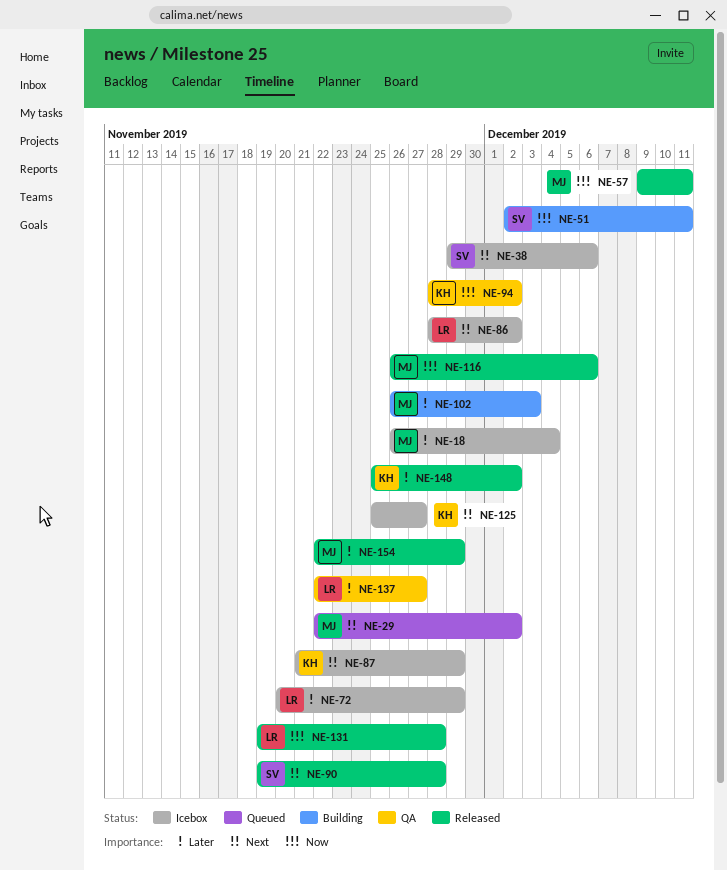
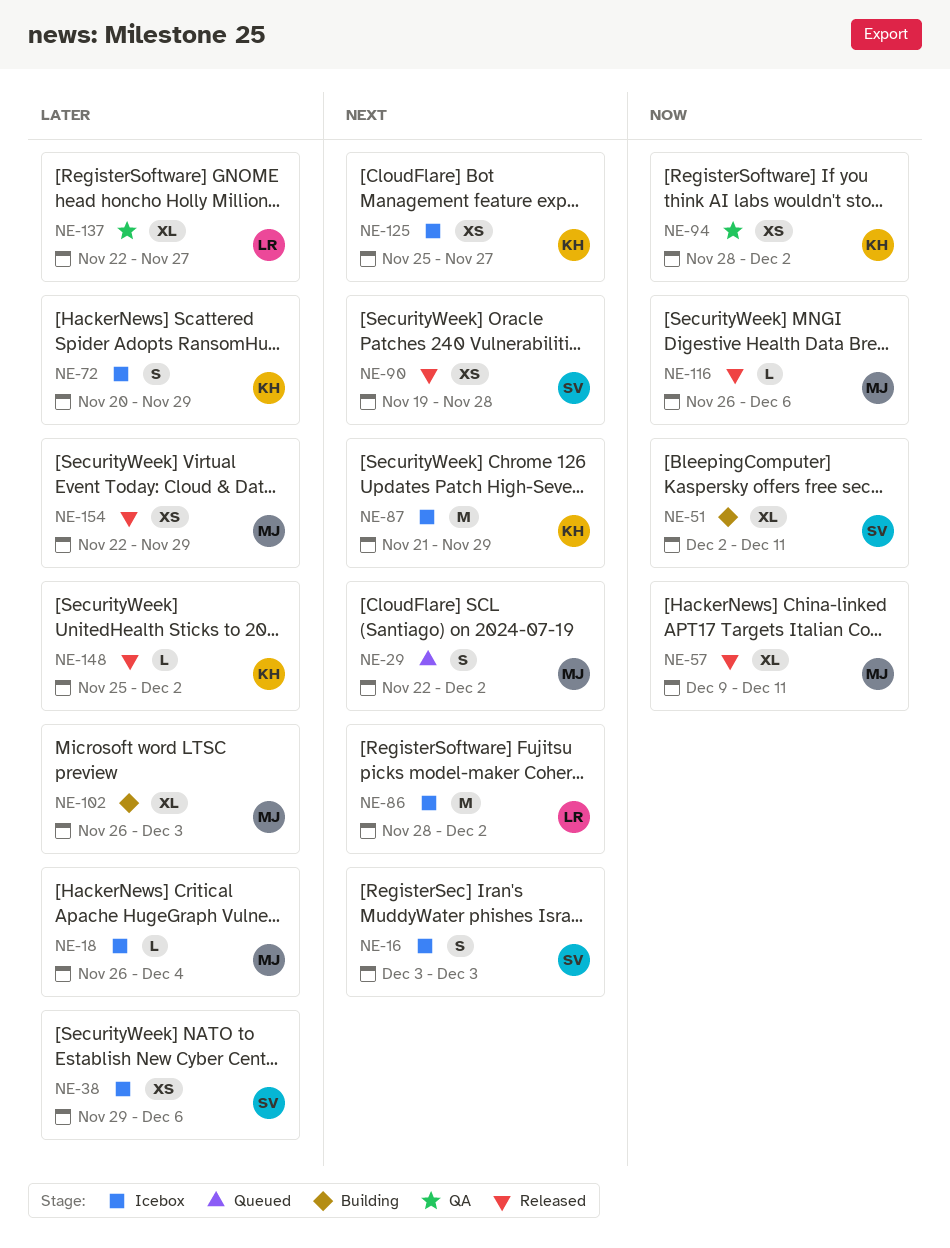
NE-16: none -> present
NE-38, priority: Next -> Later
NE-72, owner: LR -> KH
NE-131: present -> none

